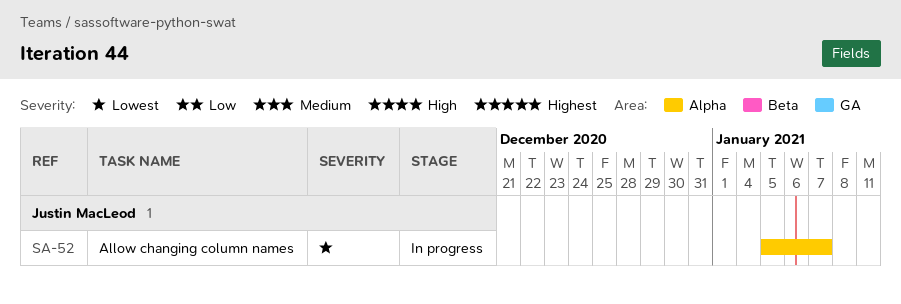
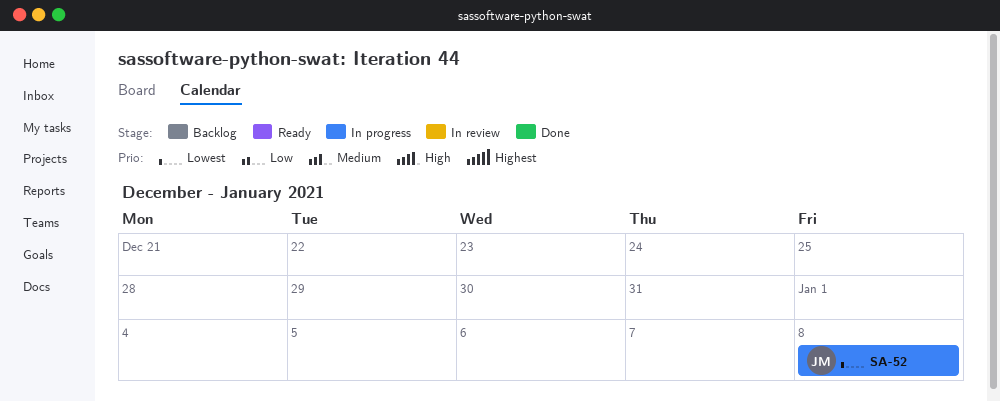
SA-52, start: Jan 5 -> Jan 8
SA-52, due: Jan 7 -> Jan 8

